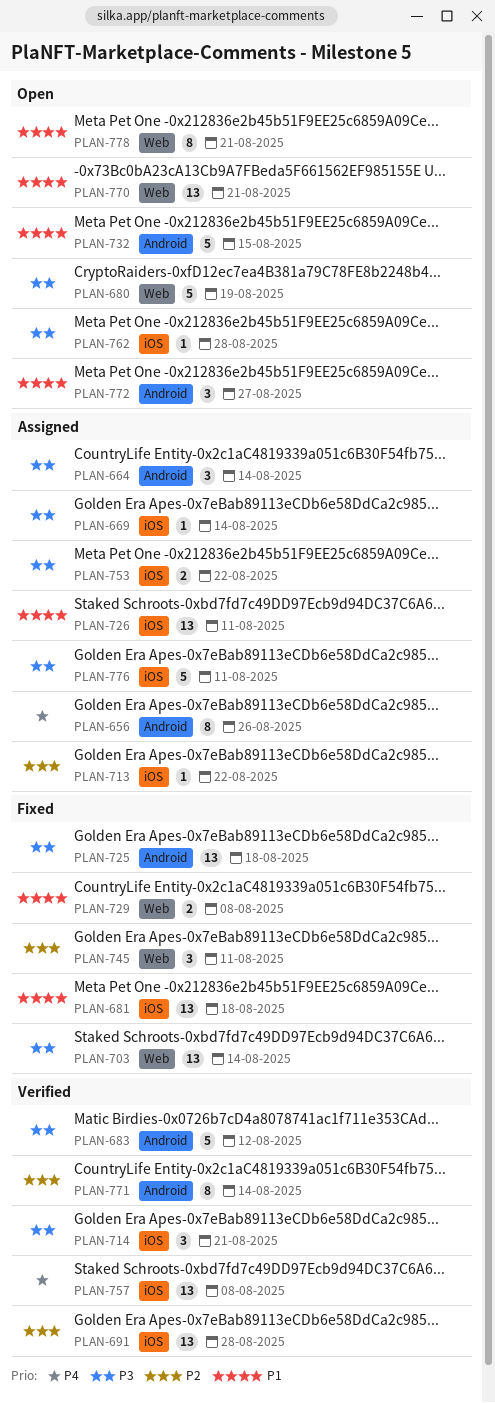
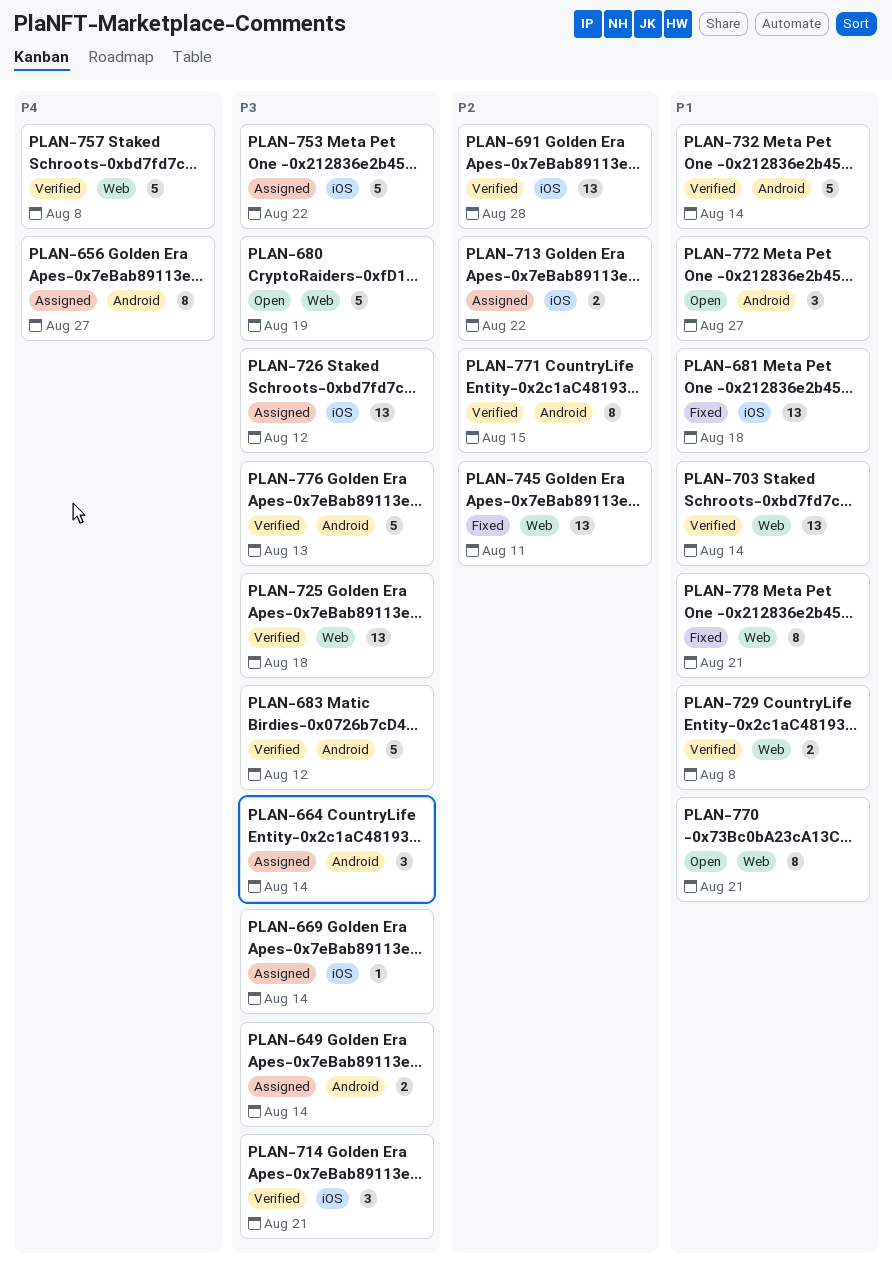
PLAN-649: none -> present
PLAN-656, due: Aug 26 -> Aug 27
PLAN-703, status: Fixed -> Verified
PLAN-703, priority: P3 -> P1
PLAN-713, estimate: 1 -> 2
PLAN-725, status: Fixed -> Verified
PLAN-725, label: Android -> Web
PLAN-726, priority: P1 -> P3
PLAN-726, due: Aug 11 -> Aug 12
PLAN-729, status: Fixed -> Verified
PLAN-732, status: Open -> Verified
PLAN-732, due: Aug 15 -> Aug 14
PLAN-745, estimate: 3 -> 13
PLAN-753, estimate: 2 -> 5
PLAN-757, label: iOS -> Web
PLAN-757, estimate: 13 -> 5
PLAN-762: present -> none
PLAN-770, estimate: 13 -> 8
PLAN-771, due: Aug 14 -> Aug 15
PLAN-776, status: Assigned -> Verified
PLAN-776, label: iOS -> Android
PLAN-776, due: Aug 11 -> Aug 13
PLAN-778, status: Open -> Fixed

